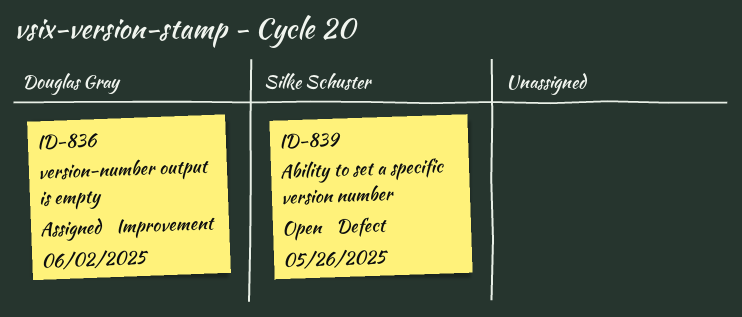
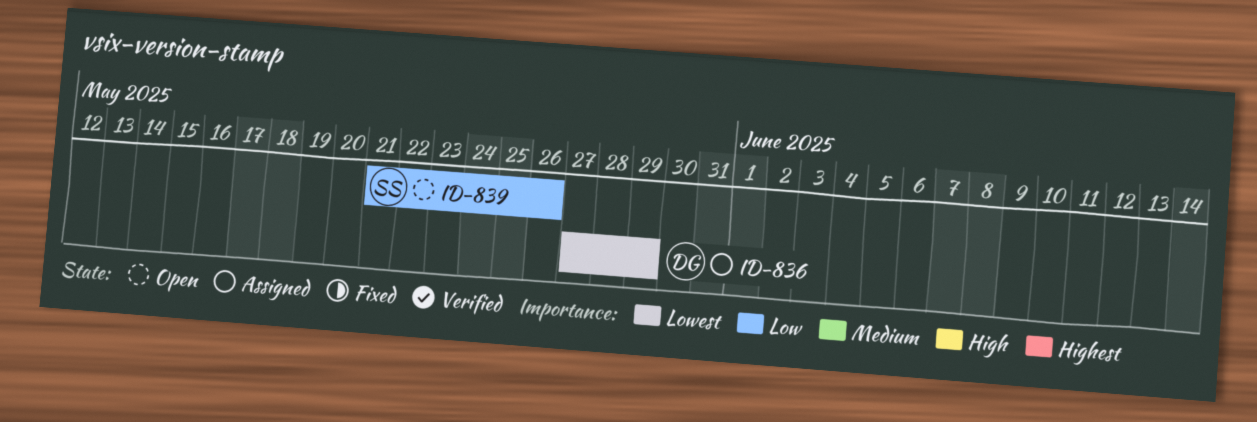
ID-836, due: Jun 2 -> May 29

